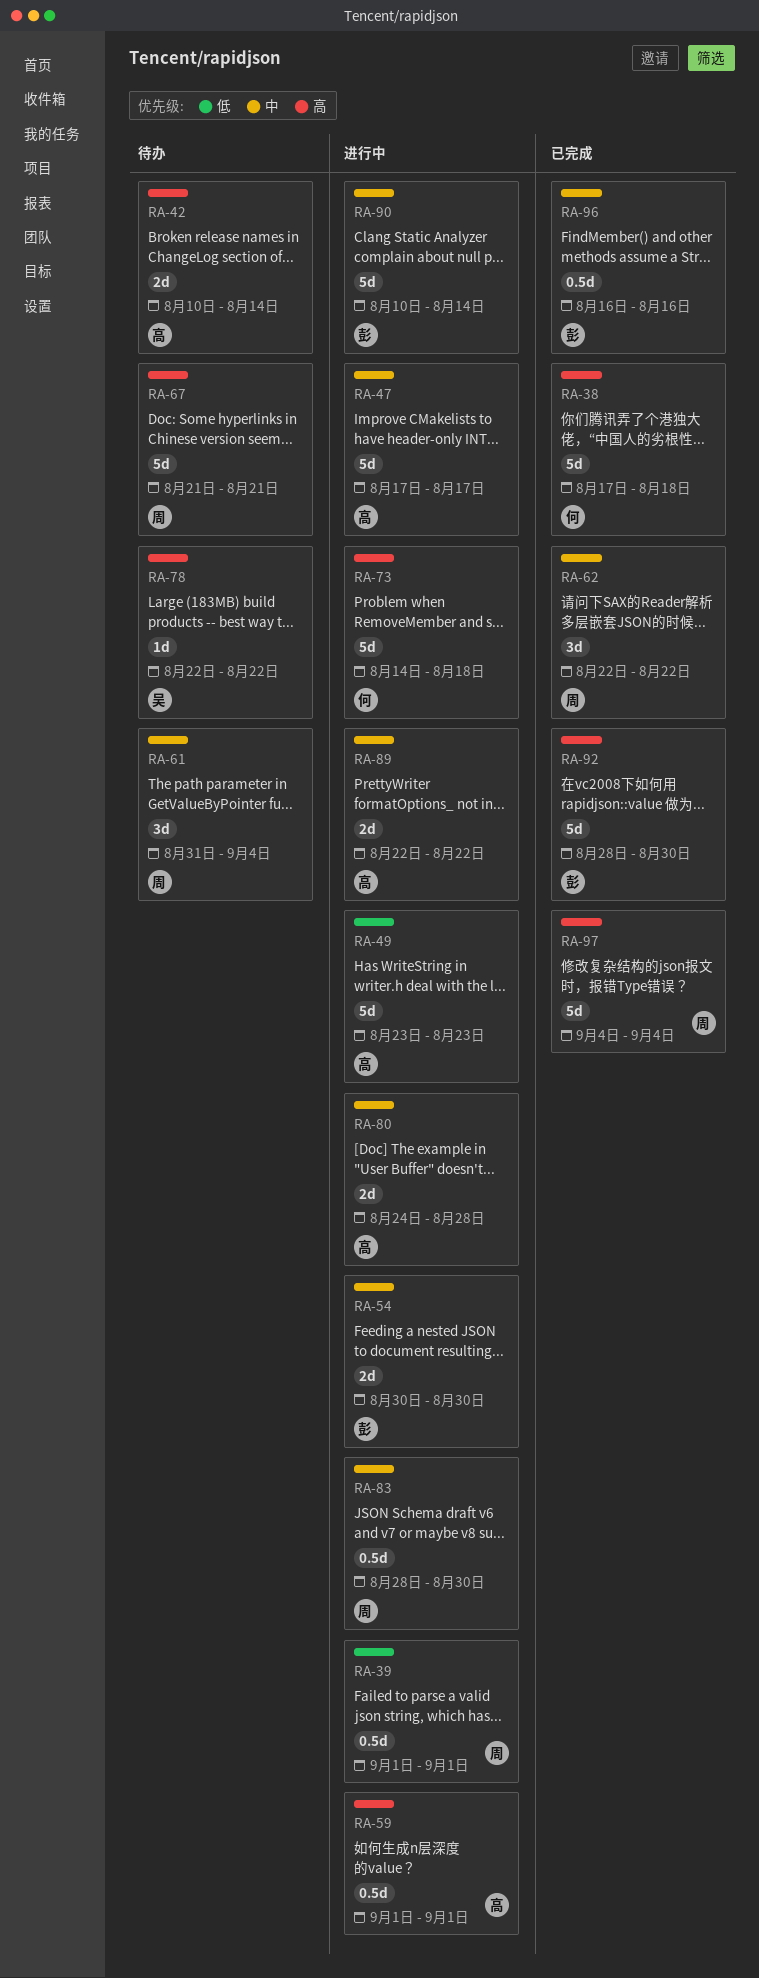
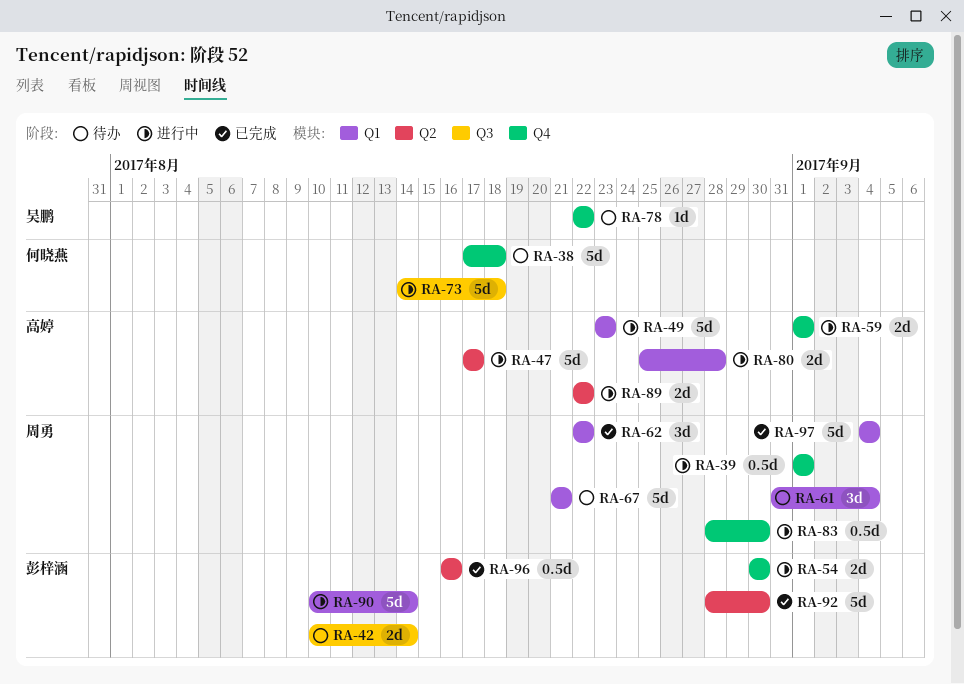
RA-38, status: 已完成 -> 待办
RA-42, owner: 高婷 -> 彭梓涵
RA-59, estimate: 0.5d -> 2d
RA-80, start: Aug 24 -> Aug 25

